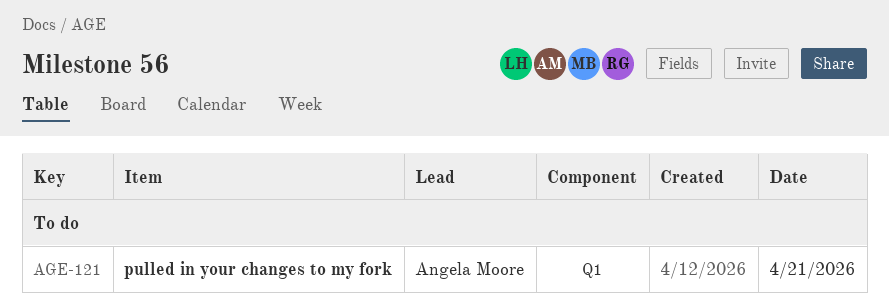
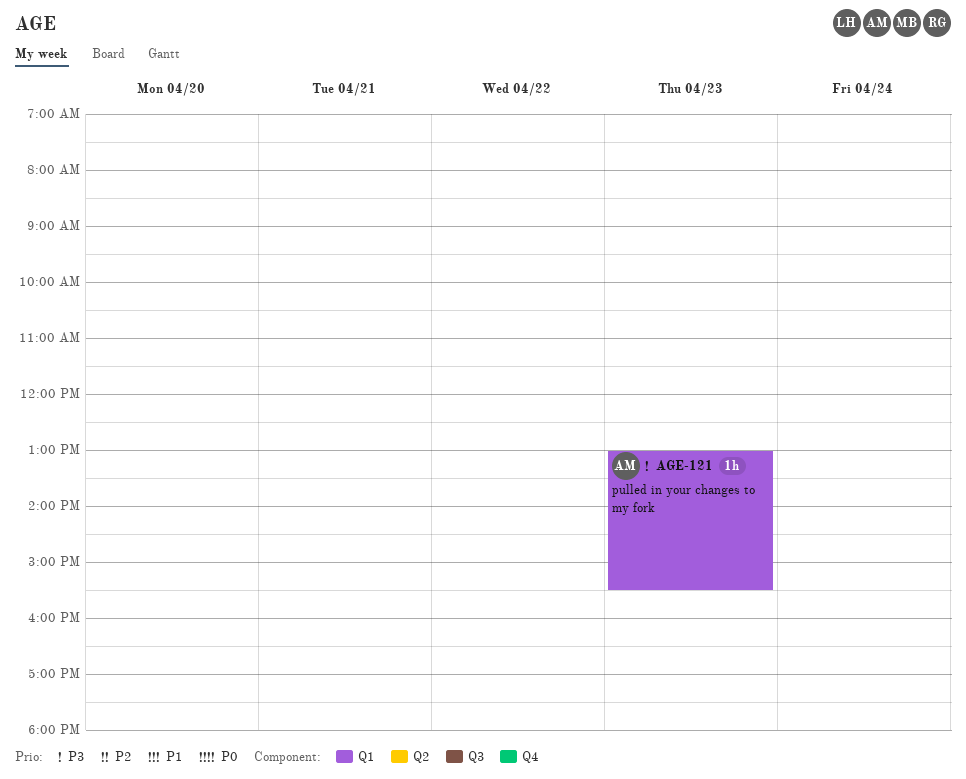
AGE-121, day: Apr 21 -> Apr 23

